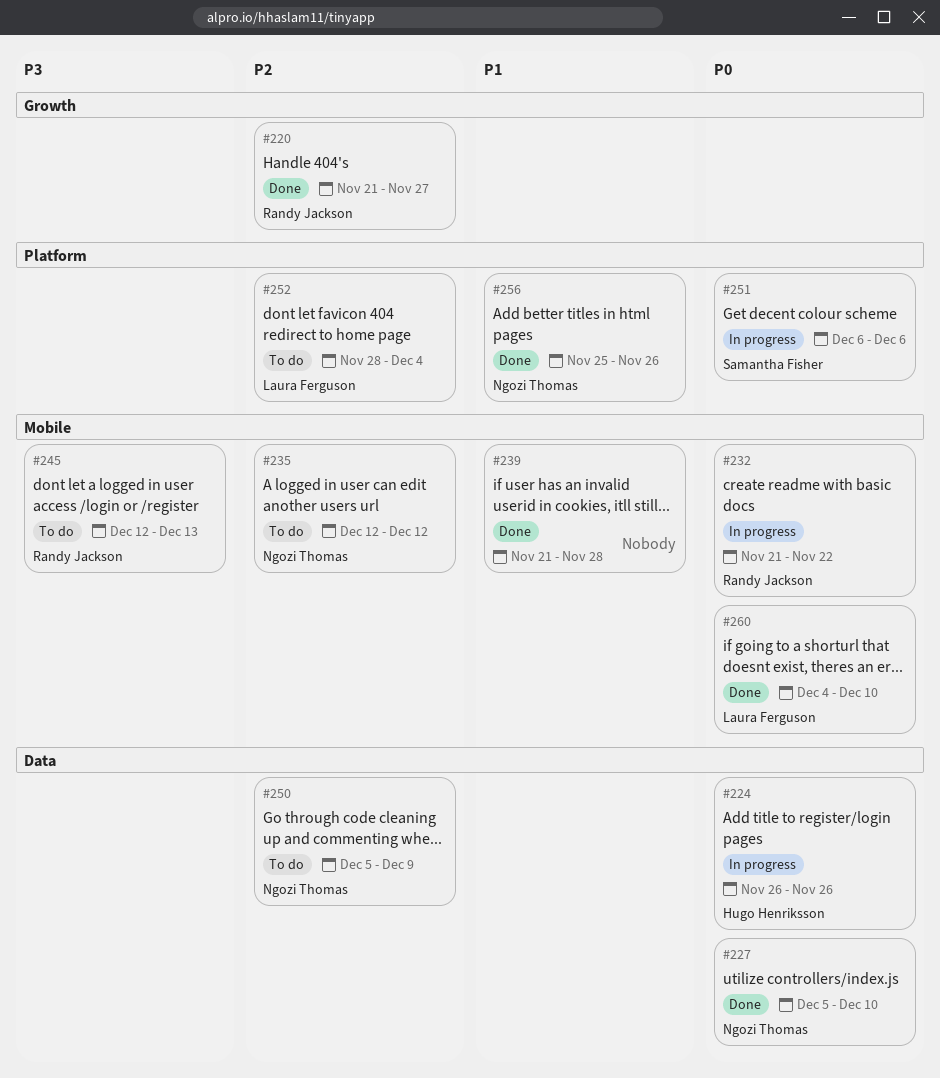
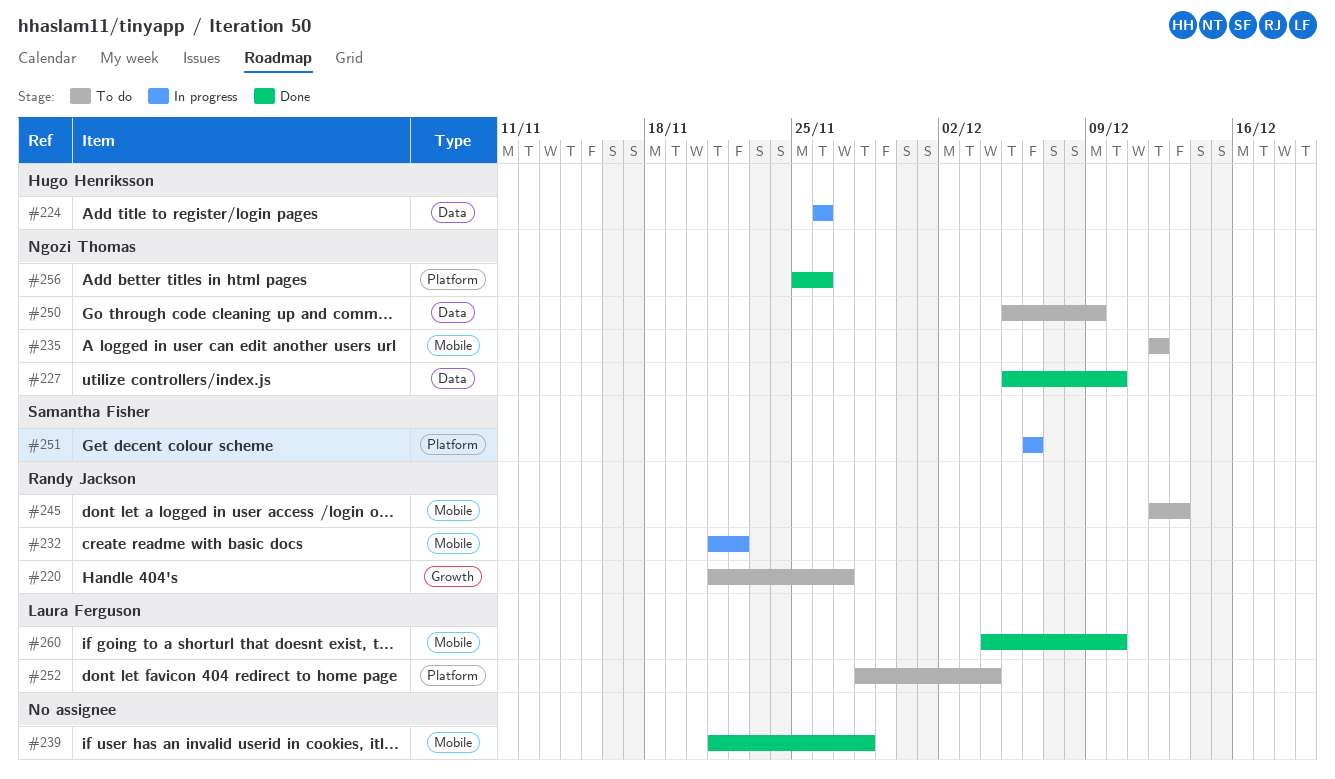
#220, status: Done -> To do

